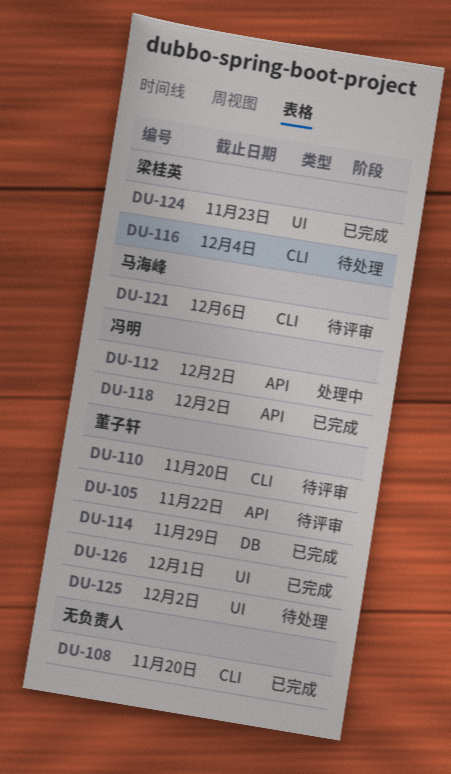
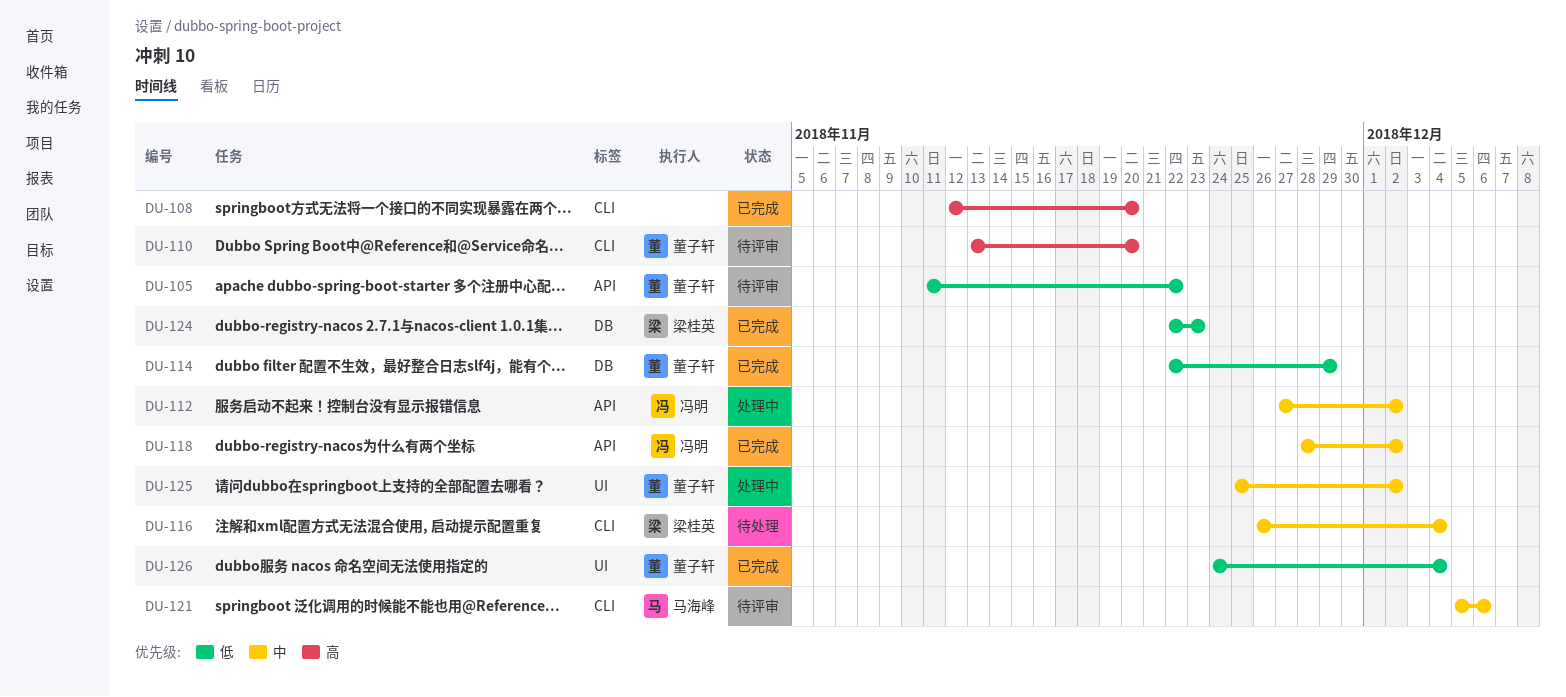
DU-124, label: UI -> DB
DU-125, status: 待处理 -> 处理中
DU-126, due: Dec 1 -> Dec 4

